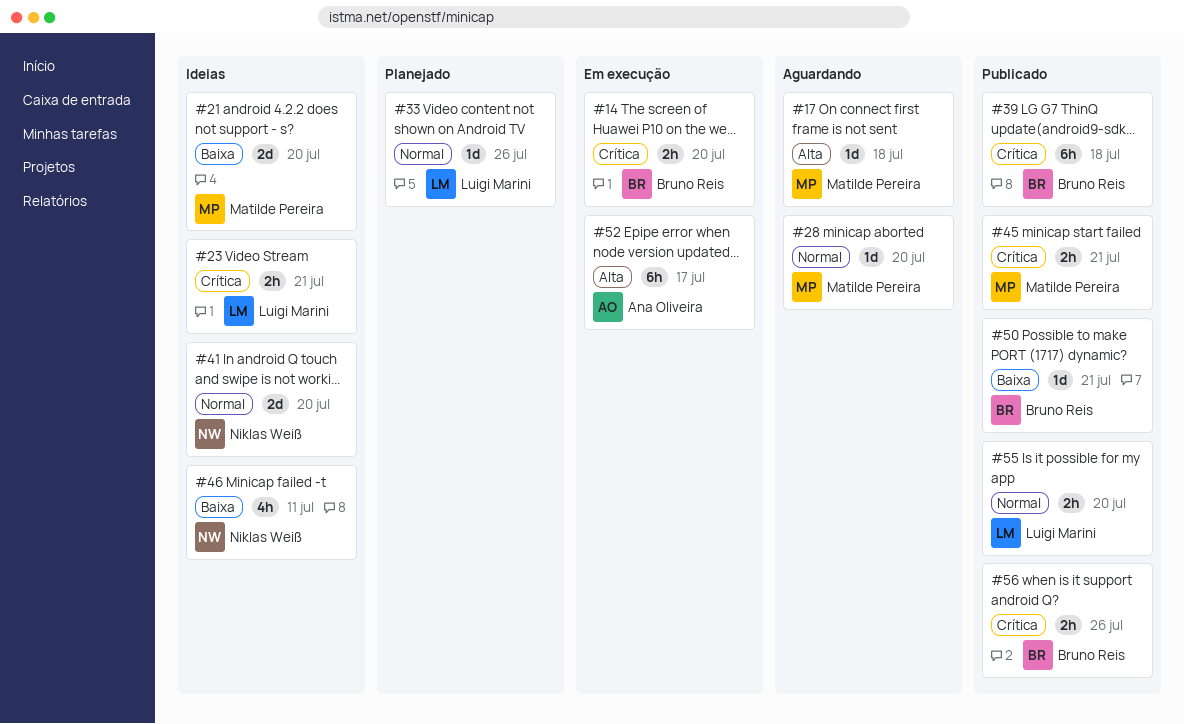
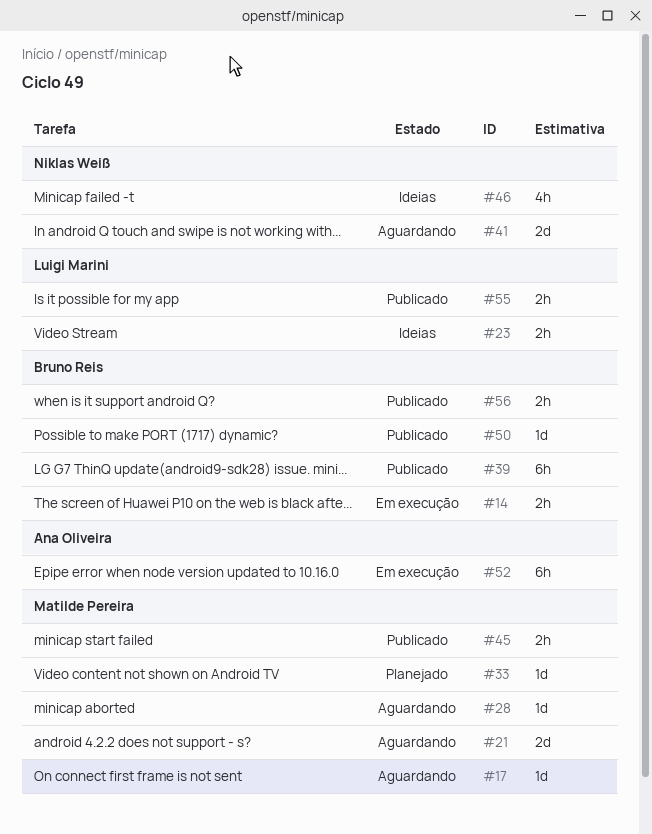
#21, status: Ideias -> Aguardando
#33, owner: Luigi Marini -> Matilde Pereira
#41, status: Ideias -> Aguardando

